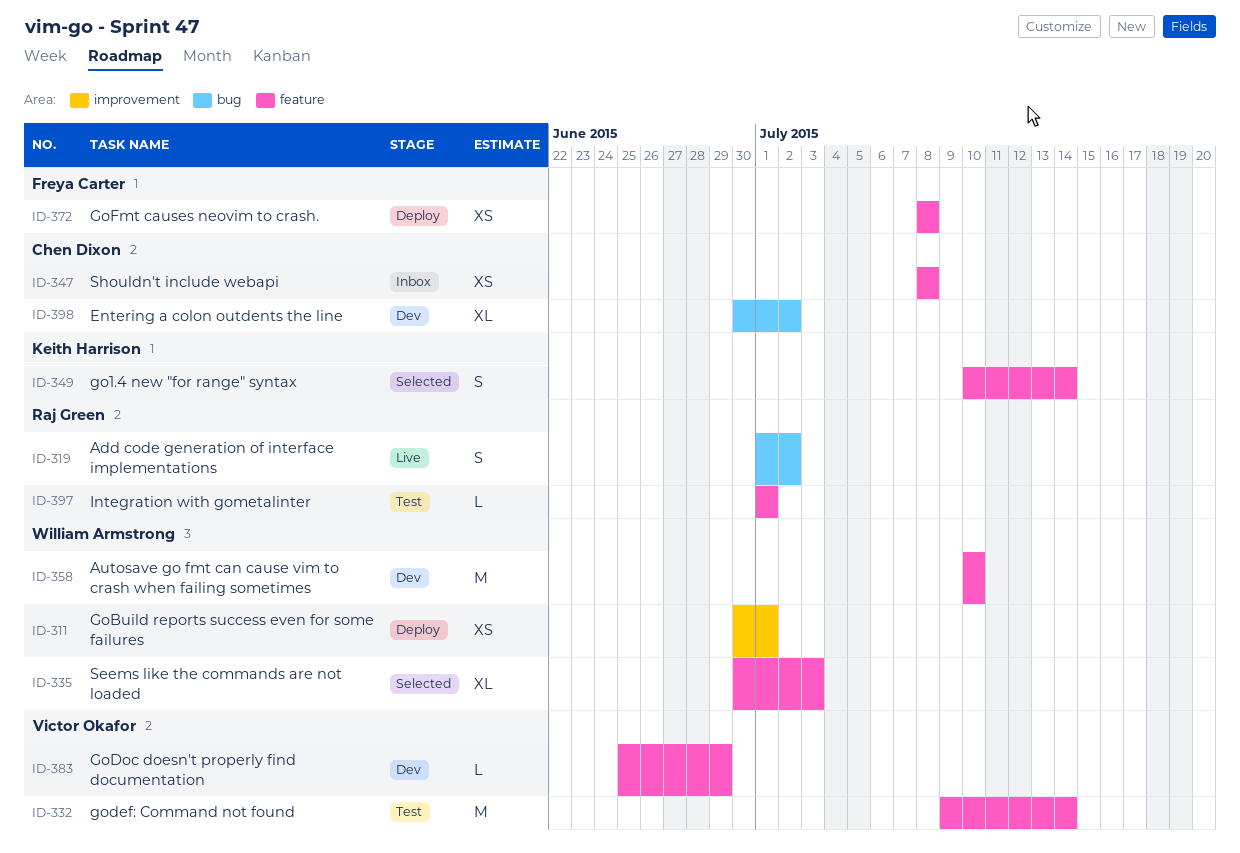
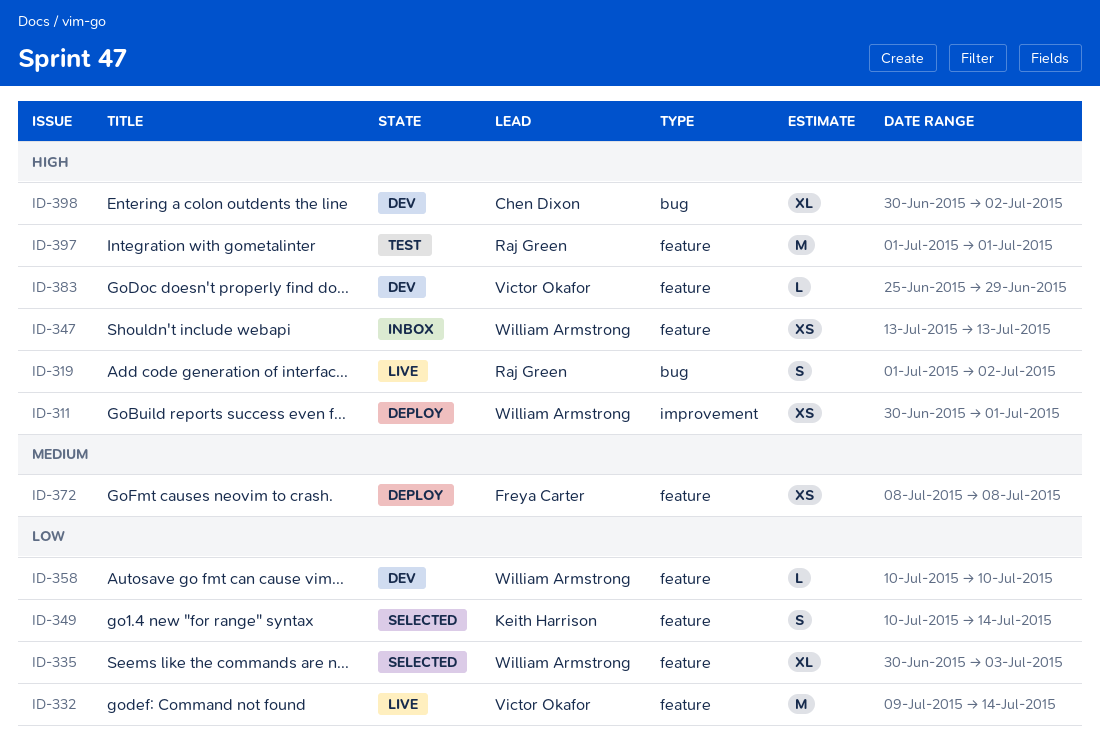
ID-332, status: Test -> Live
ID-347, owner: Chen Dixon -> William Armstrong
ID-347, start: Jul 8 -> Jul 13
ID-347, due: Jul 8 -> Jul 13
ID-358, estimate: M -> L
ID-397, estimate: L -> M

